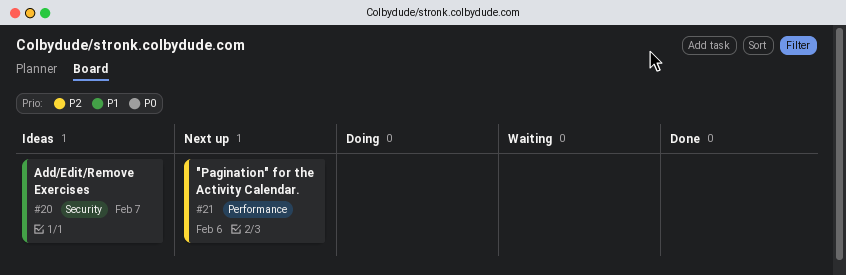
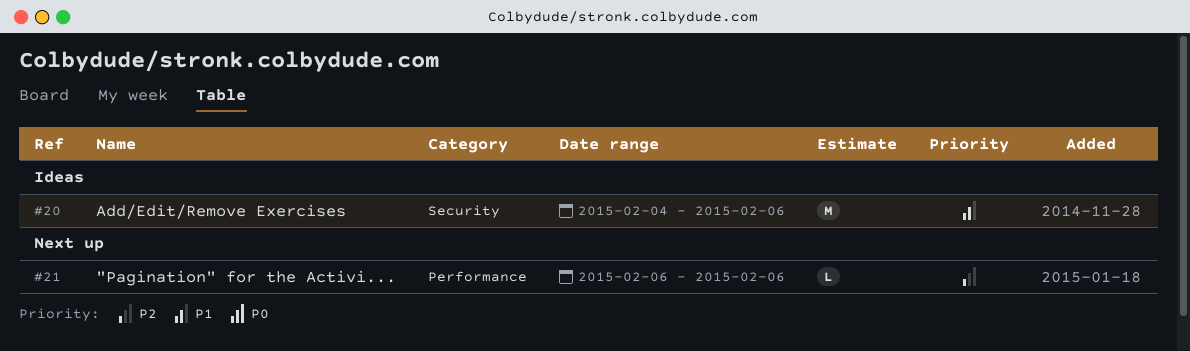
#20, due: Feb 7 -> Feb 6

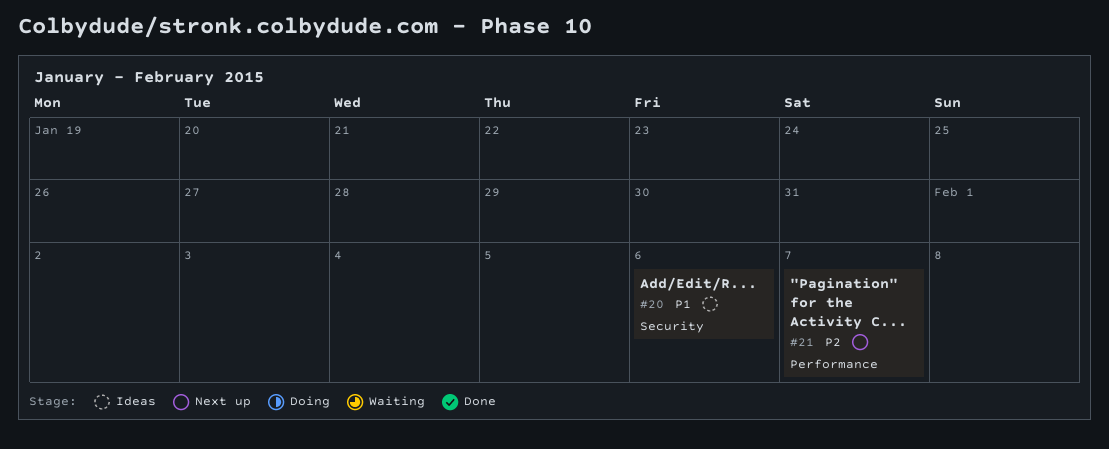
#21, due: Feb 6 -> Feb 7

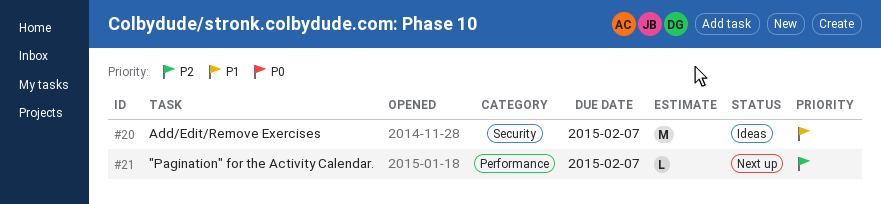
#20, due: Feb 6 -> Feb 7

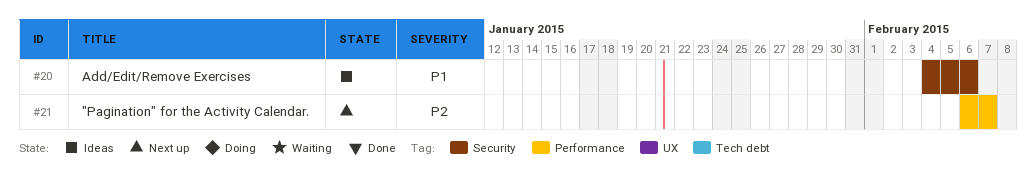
#20, due: Feb 7 -> Feb 6

